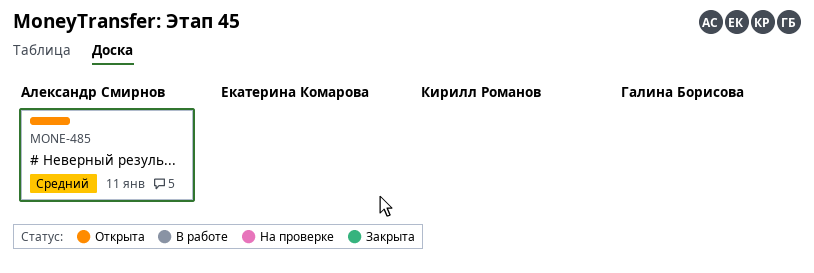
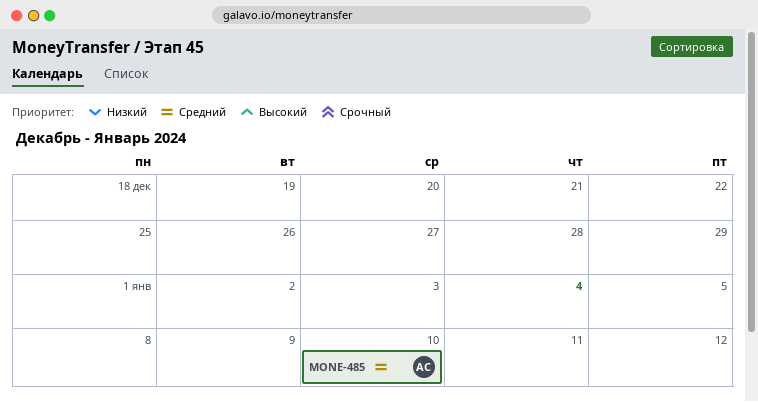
MONE-485, due: Jan 11 -> Jan 10

